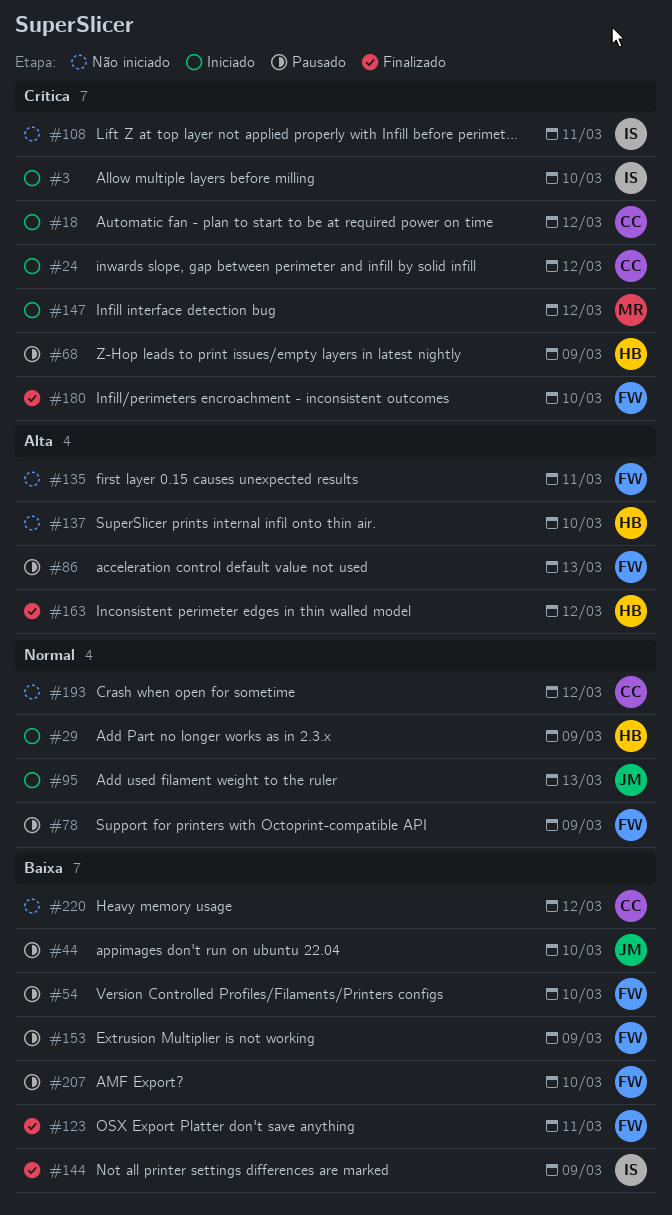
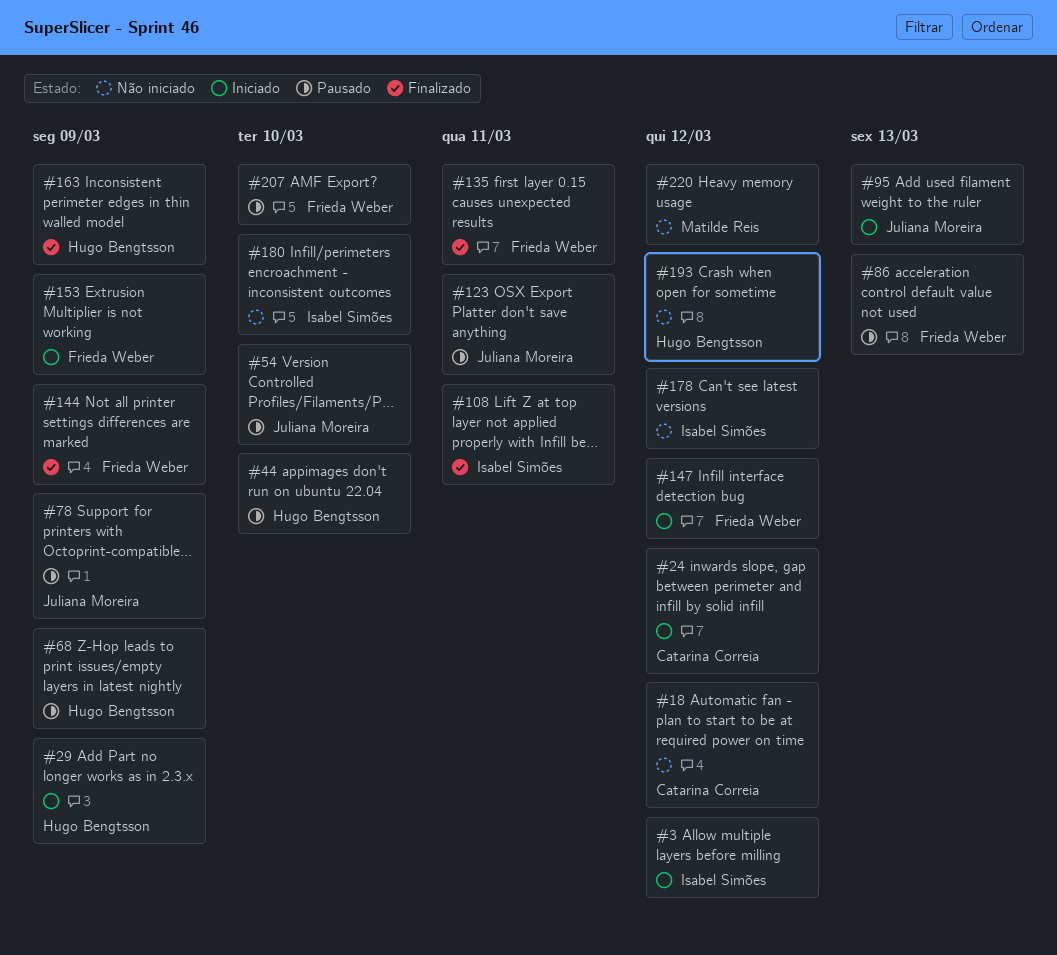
#3, due: Mar 10 -> Mar 12
#18, status: Iniciado -> Não iniciado
#44, owner: Juliana Moreira -> Hugo Bengtsson
#54, owner: Frieda Weber -> Juliana Moreira
#78, owner: Frieda Weber -> Juliana Moreira
#108, status: Não iniciado -> Finalizado
#123, status: Finalizado -> Pausado
#123, owner: Frieda Weber -> Juliana Moreira
#135, status: Não iniciado -> Finalizado
#137: present -> none
#144, owner: Isabel Simões -> Frieda Weber
#147, owner: Matilde Reis -> Frieda Weber
#153, status: Pausado -> Iniciado
#163, due: Mar 12 -> Mar 9
#178: none -> present
#180, status: Finalizado -> Não iniciado
#180, owner: Frieda Weber -> Isabel Simões
#193, owner: Catarina Correia -> Hugo Bengtsson
#220, owner: Catarina Correia -> Matilde Reis

